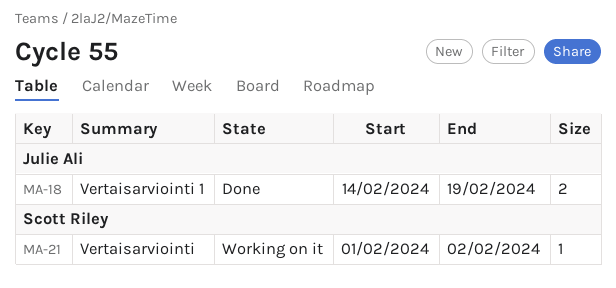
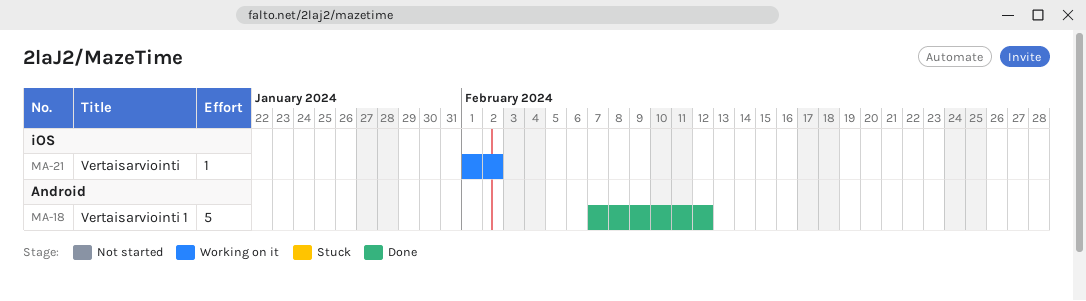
MA-18, estimate: 2 -> 5
MA-18, start: Feb 14 -> Feb 7
MA-18, due: Feb 19 -> Feb 12

